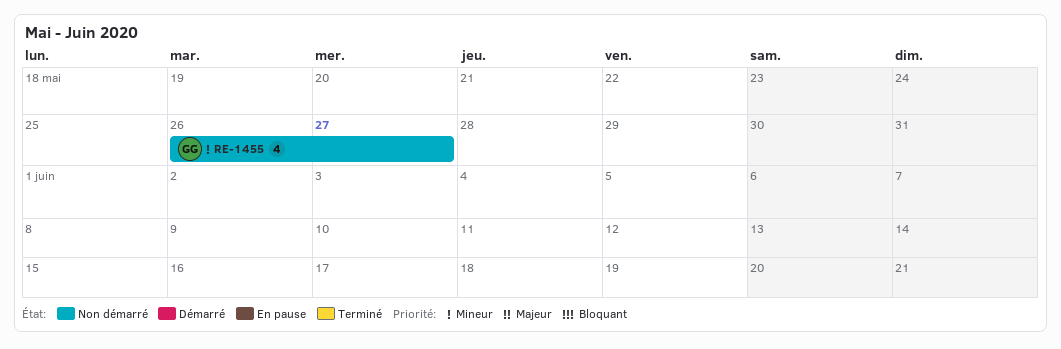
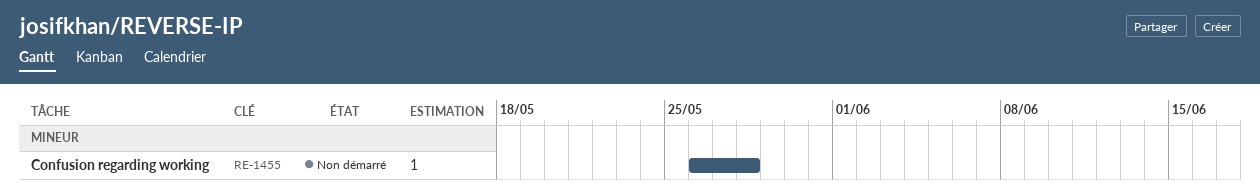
RE-1455, estimate: 4 -> 1
RE-1455, due: May 27 -> May 28

